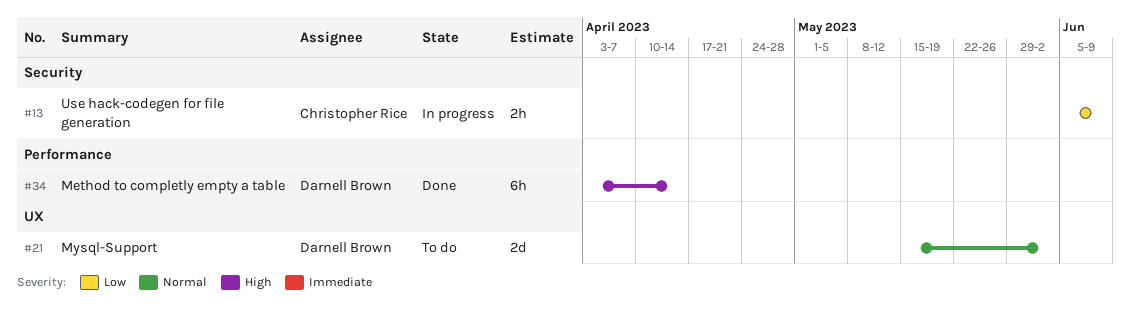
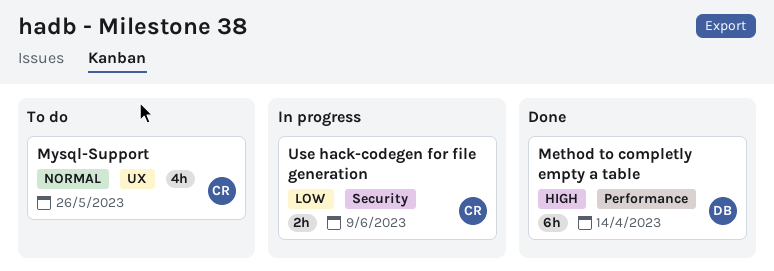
Mysql-Support, owner: Darnell Brown -> Christopher Rice
Mysql-Support, estimate: 2d -> 4h
Mysql-Support, due: Jun 2 -> May 26

